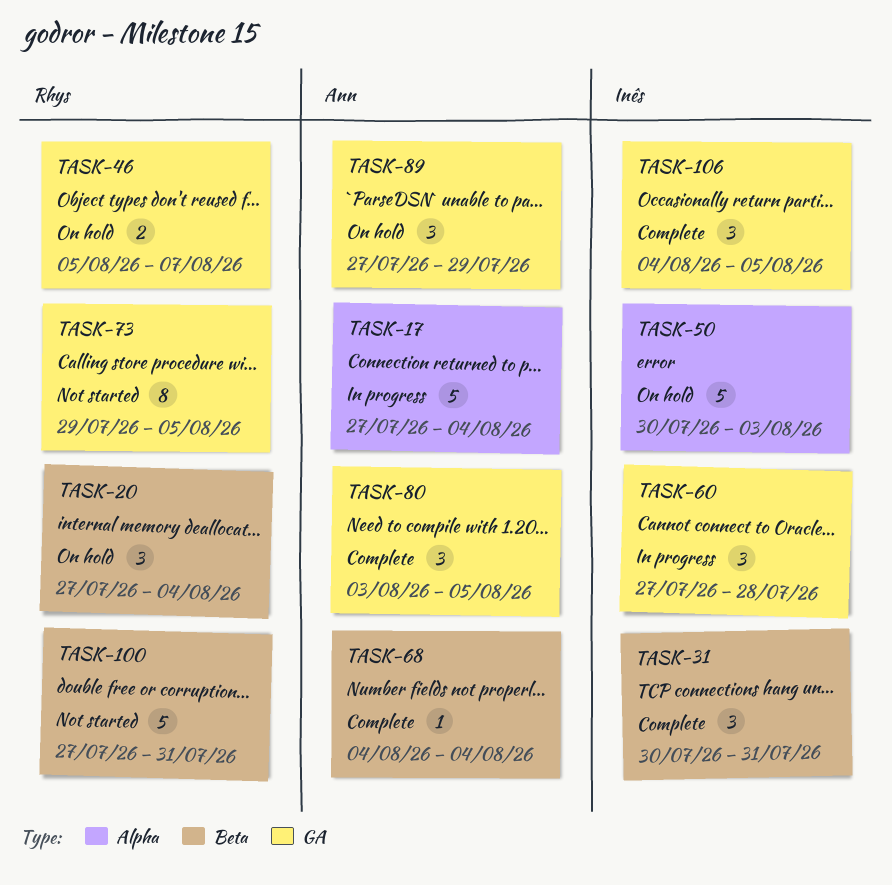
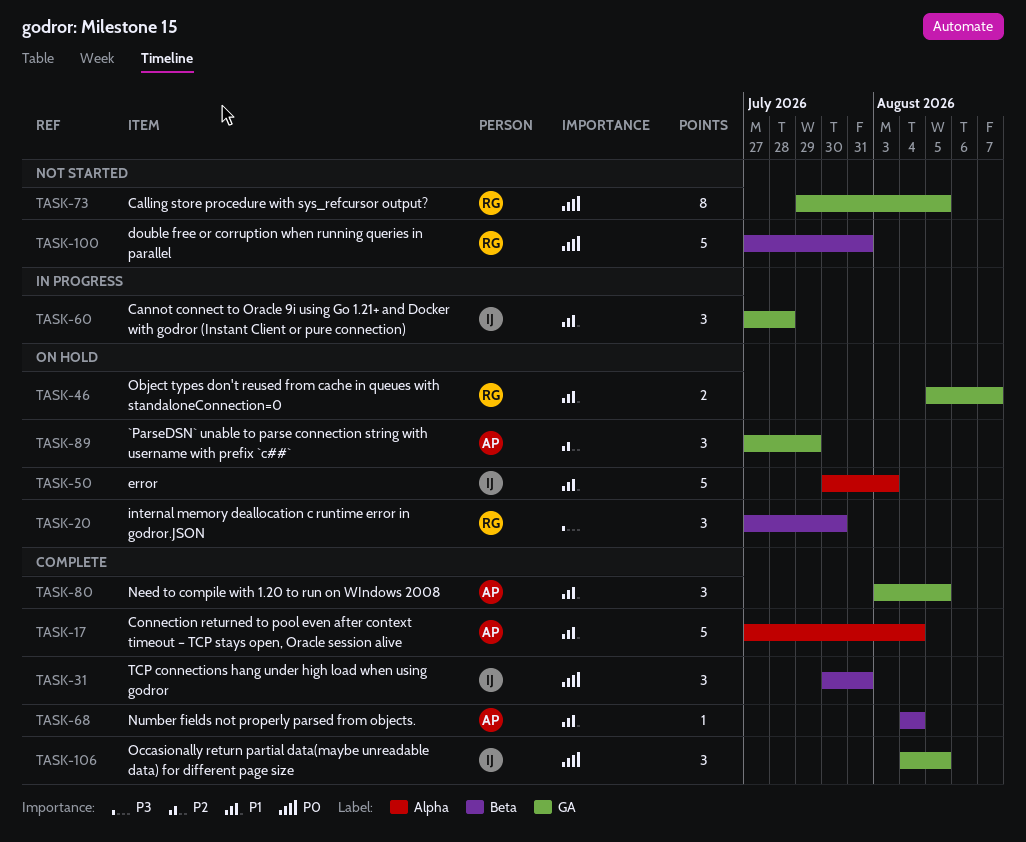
TASK-17, status: In progress -> Complete
TASK-20, due: Aug 4 -> Jul 30

